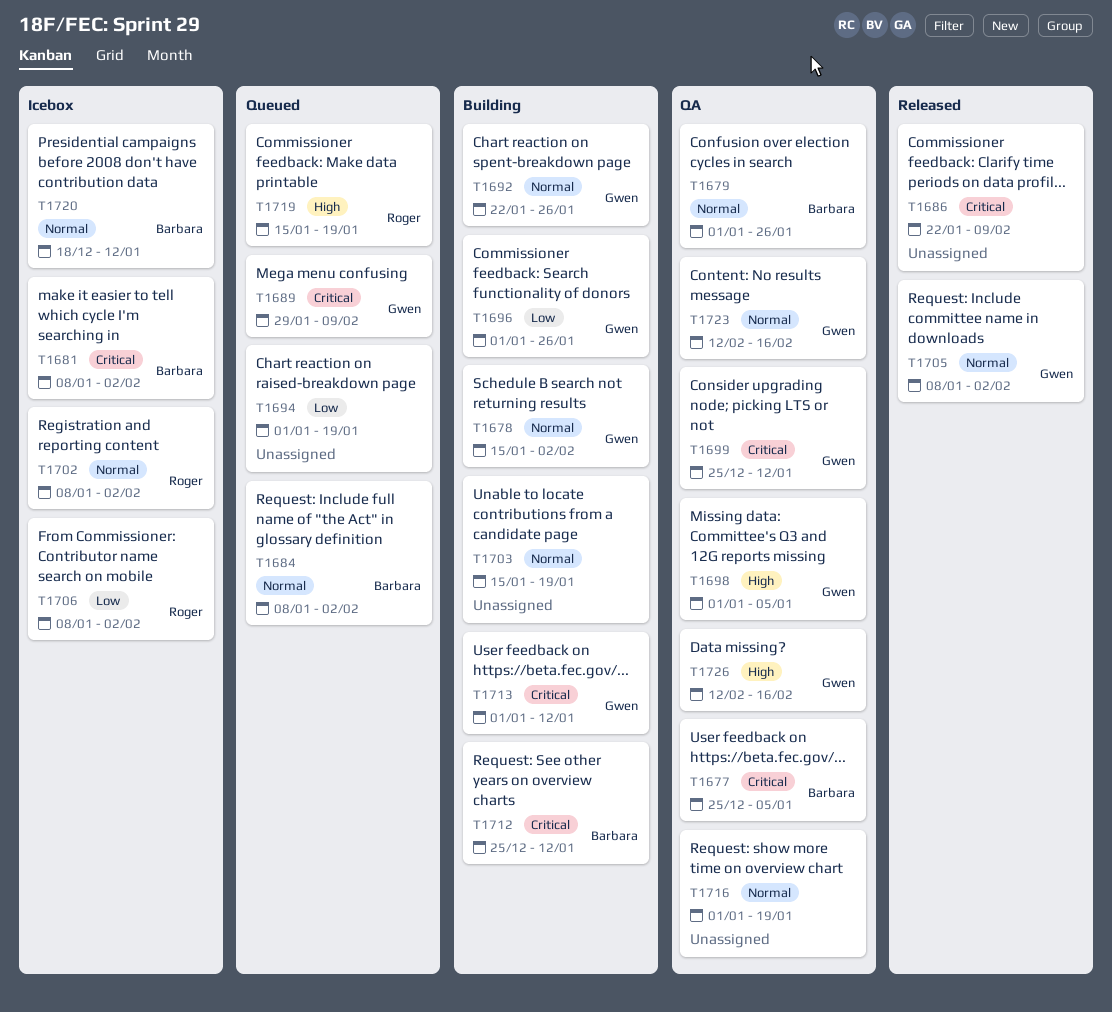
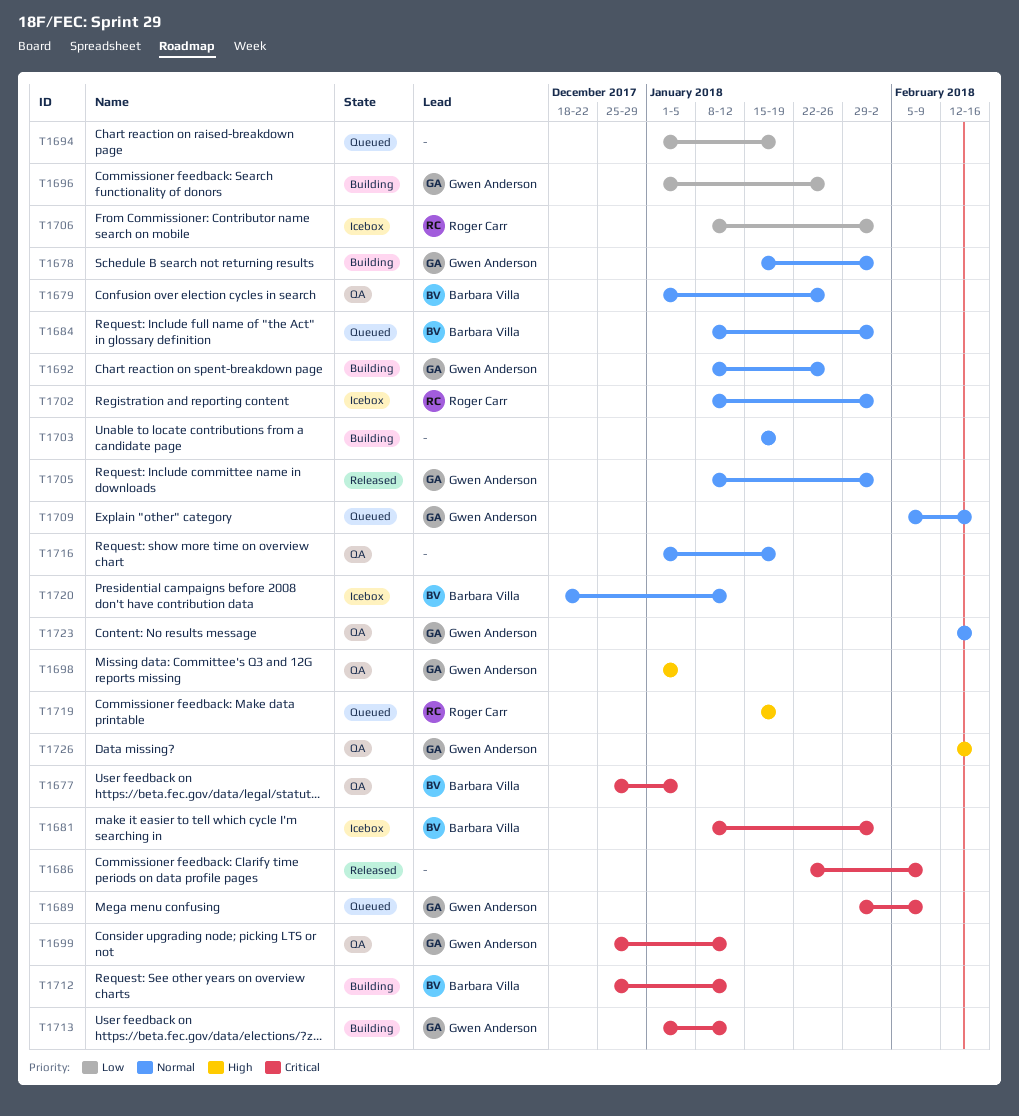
T1692, start: Jan 22 -> Jan 8
T1709: none -> present

